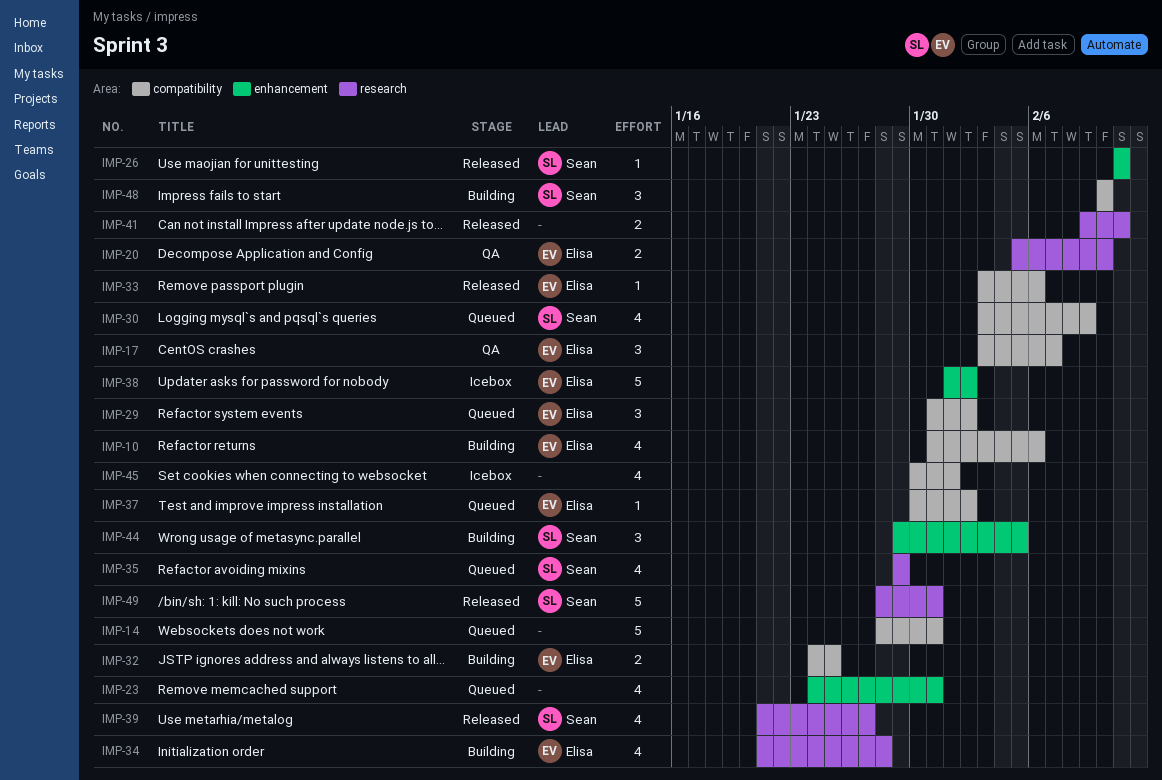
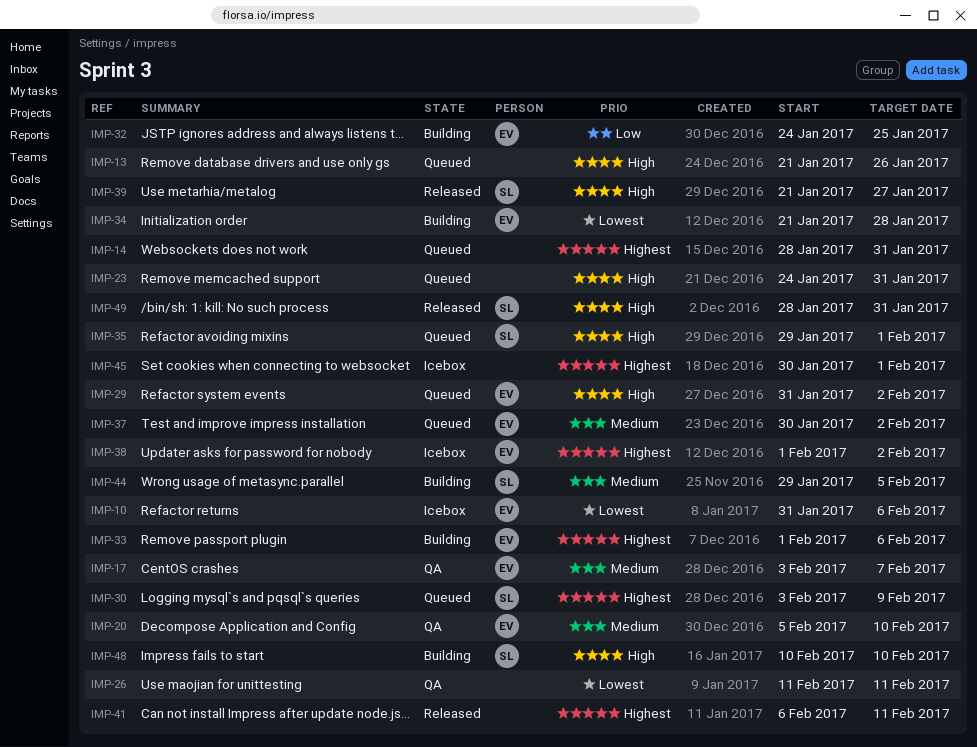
IMP-10, status: Building -> Icebox
IMP-13: none -> present
IMP-26, status: Released -> QA
IMP-26, owner: Sean -> none
IMP-33, status: Released -> Building
IMP-33, start: Feb 3 -> Feb 1
IMP-35, due: Jan 29 -> Feb 1
IMP-41, start: Feb 9 -> Feb 6

